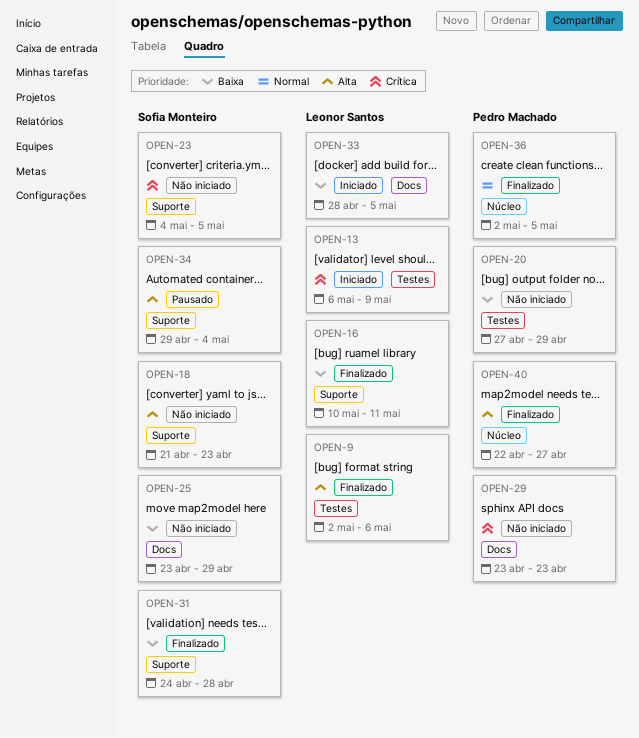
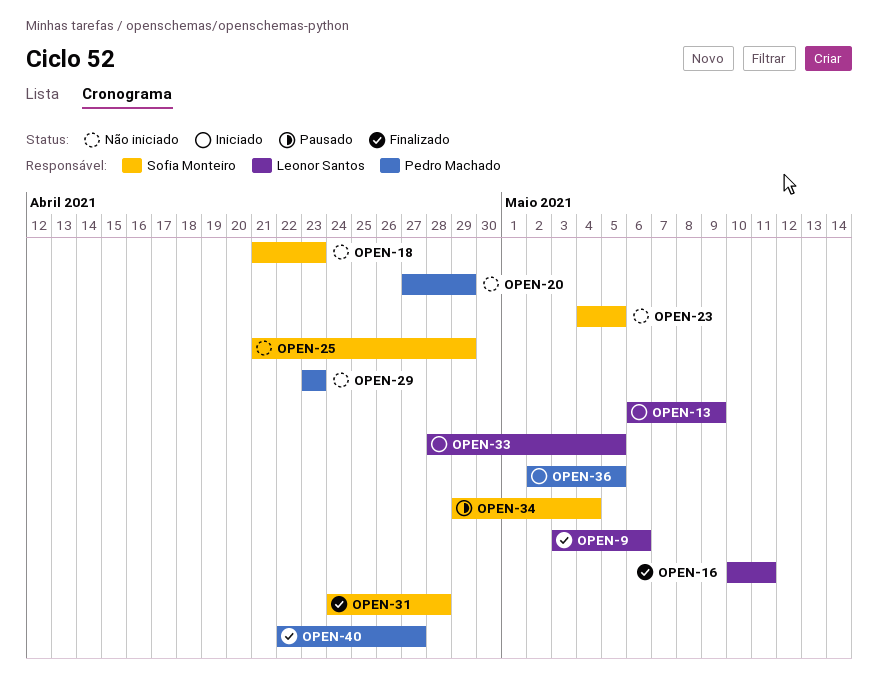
OPEN-9, start: May 2 -> May 3
OPEN-25, start: Apr 23 -> Apr 21
OPEN-36, status: Finalizado -> Iniciado

